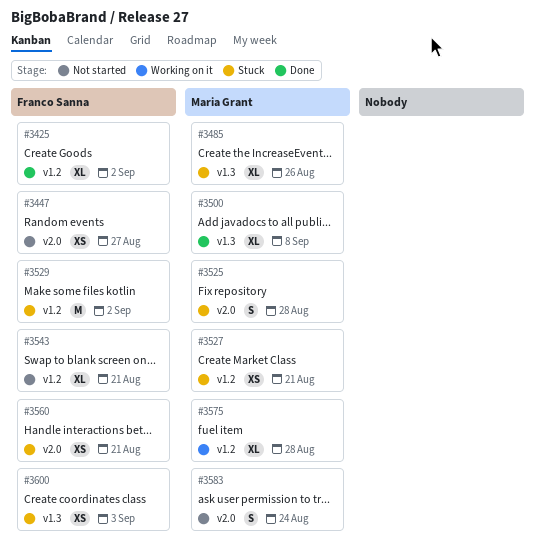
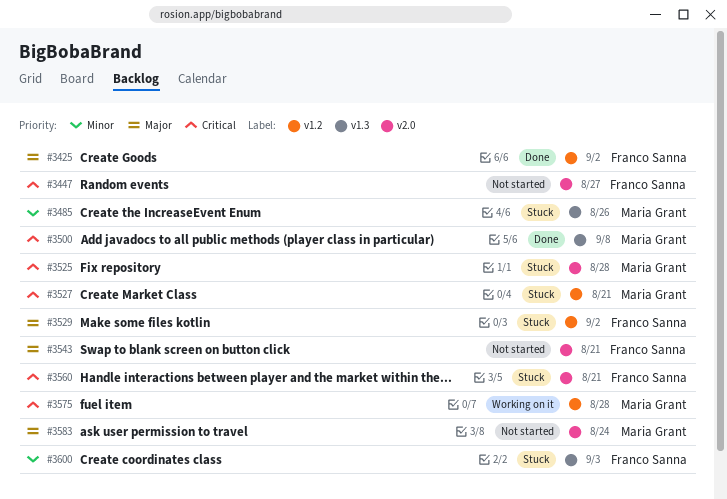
#3543, label: v1.2 -> v2.0

